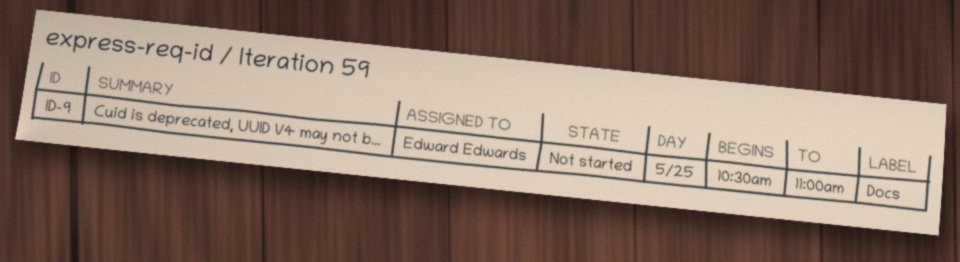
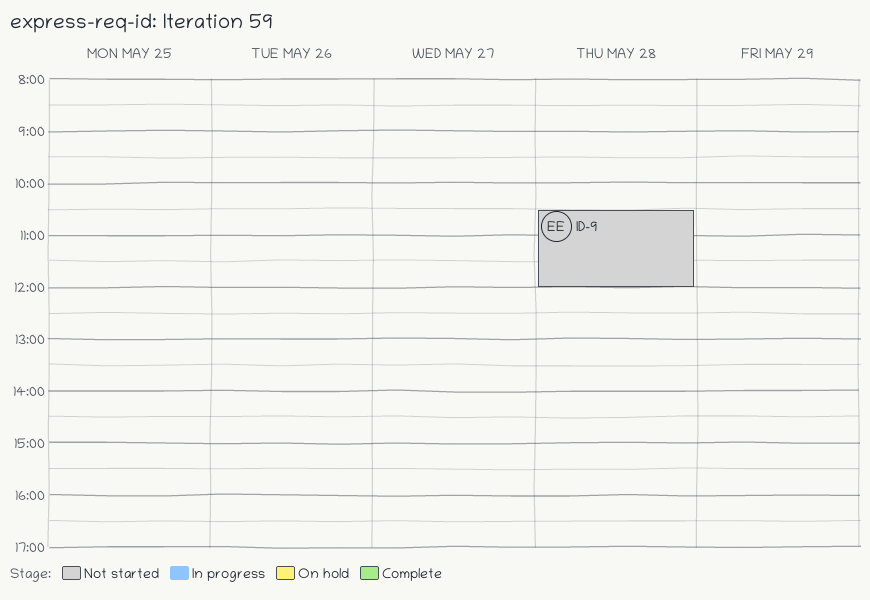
ID-9, day: May 25 -> May 28
ID-9, ends: 11:00 -> 12:00

